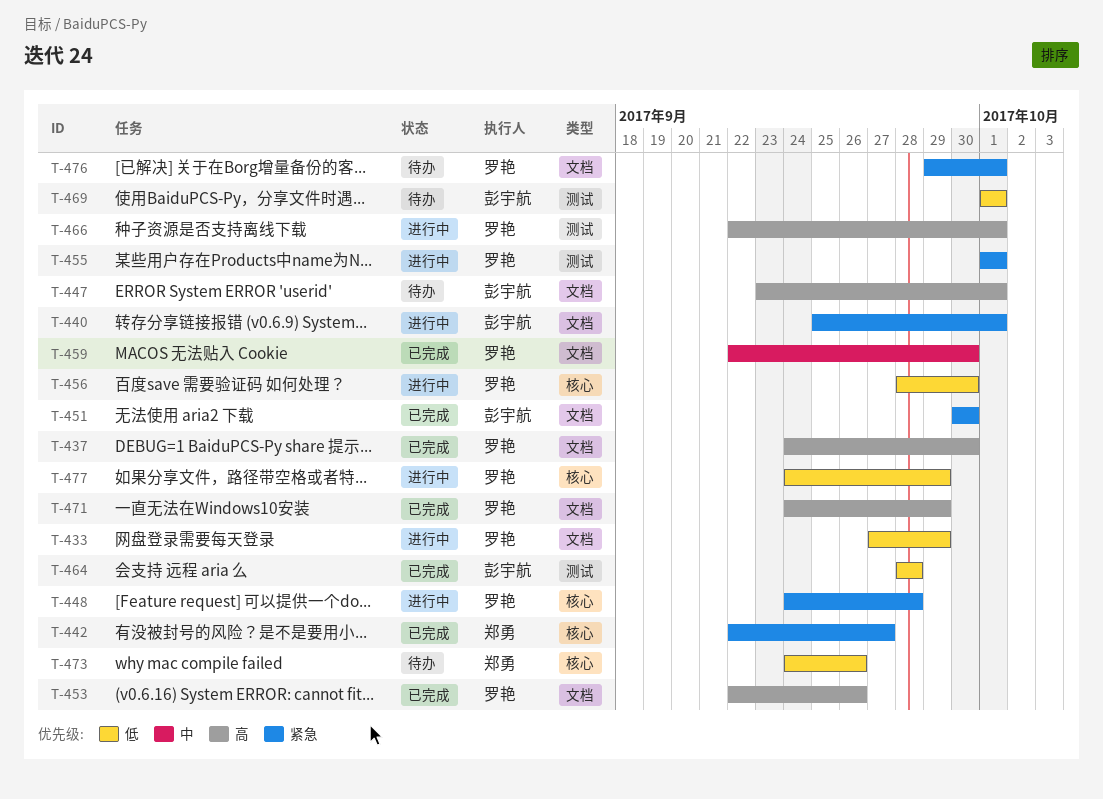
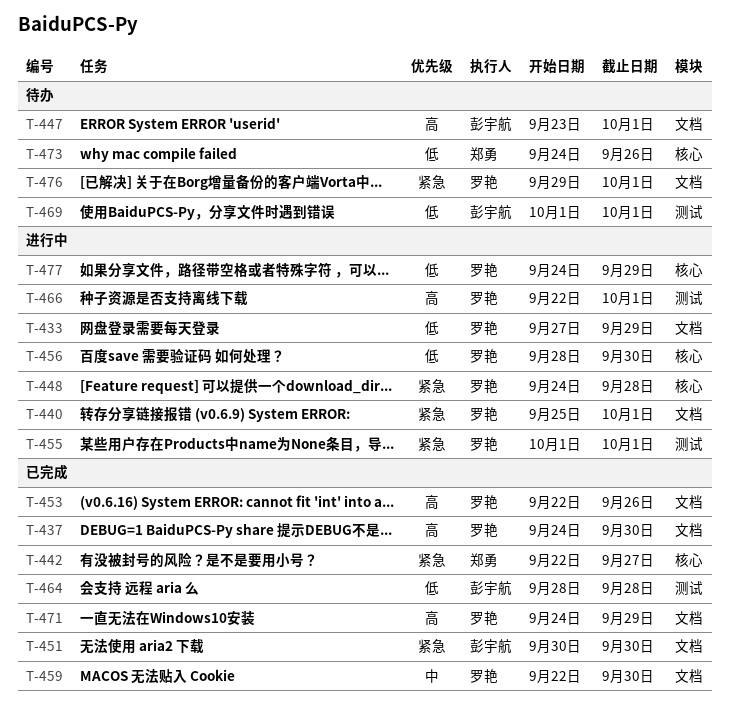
T-440, owner: 彭宇航 -> 罗艳

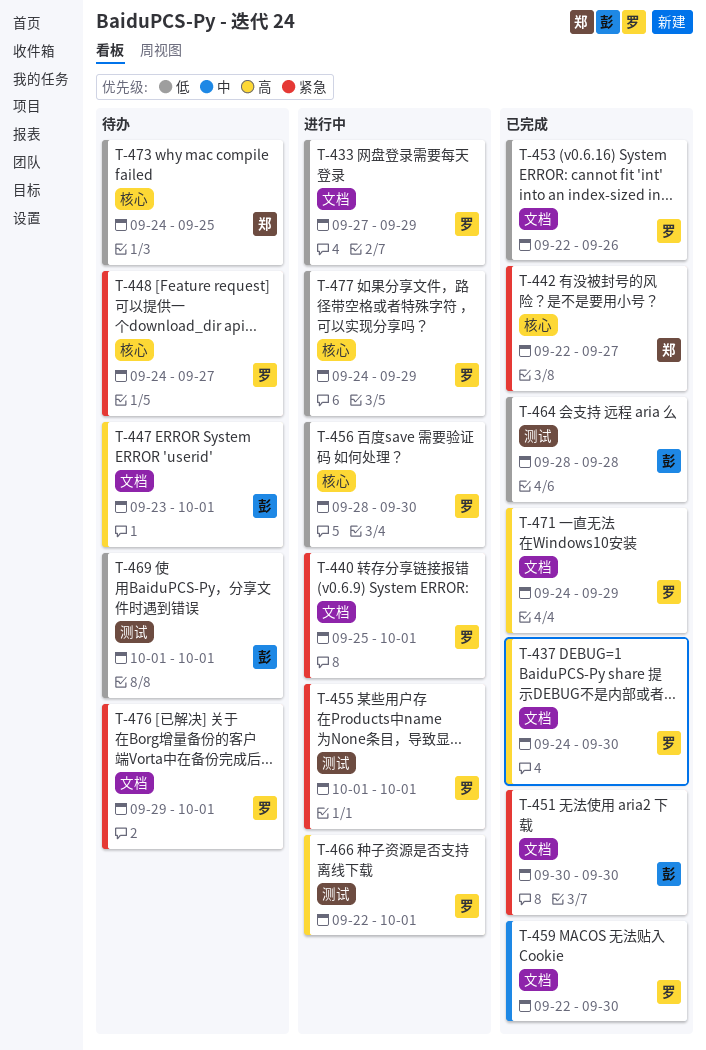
T-448, status: 进行中 -> 待办
T-448, due: Sep 28 -> Sep 27
T-453, priority: 高 -> 低
T-473, due: Sep 26 -> Sep 25

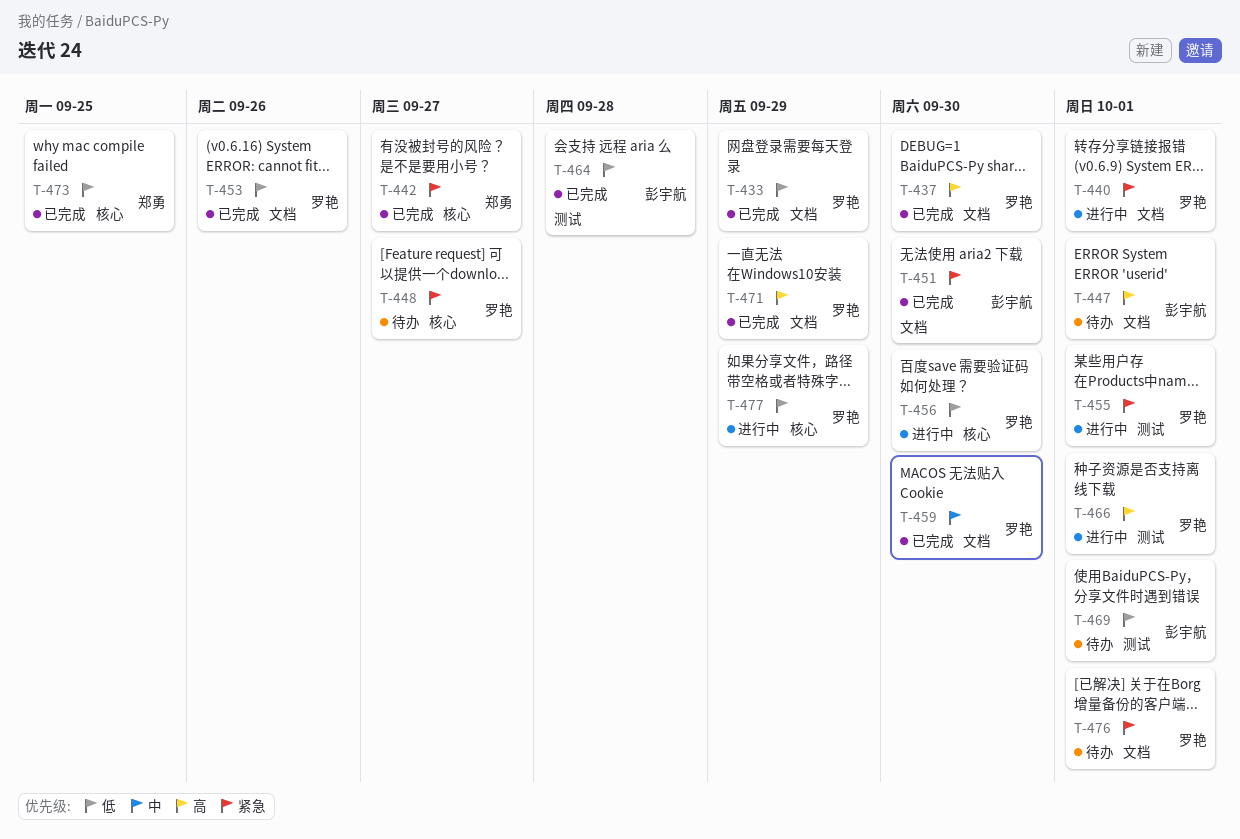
T-433, status: 进行中 -> 已完成
T-473, status: 待办 -> 已完成

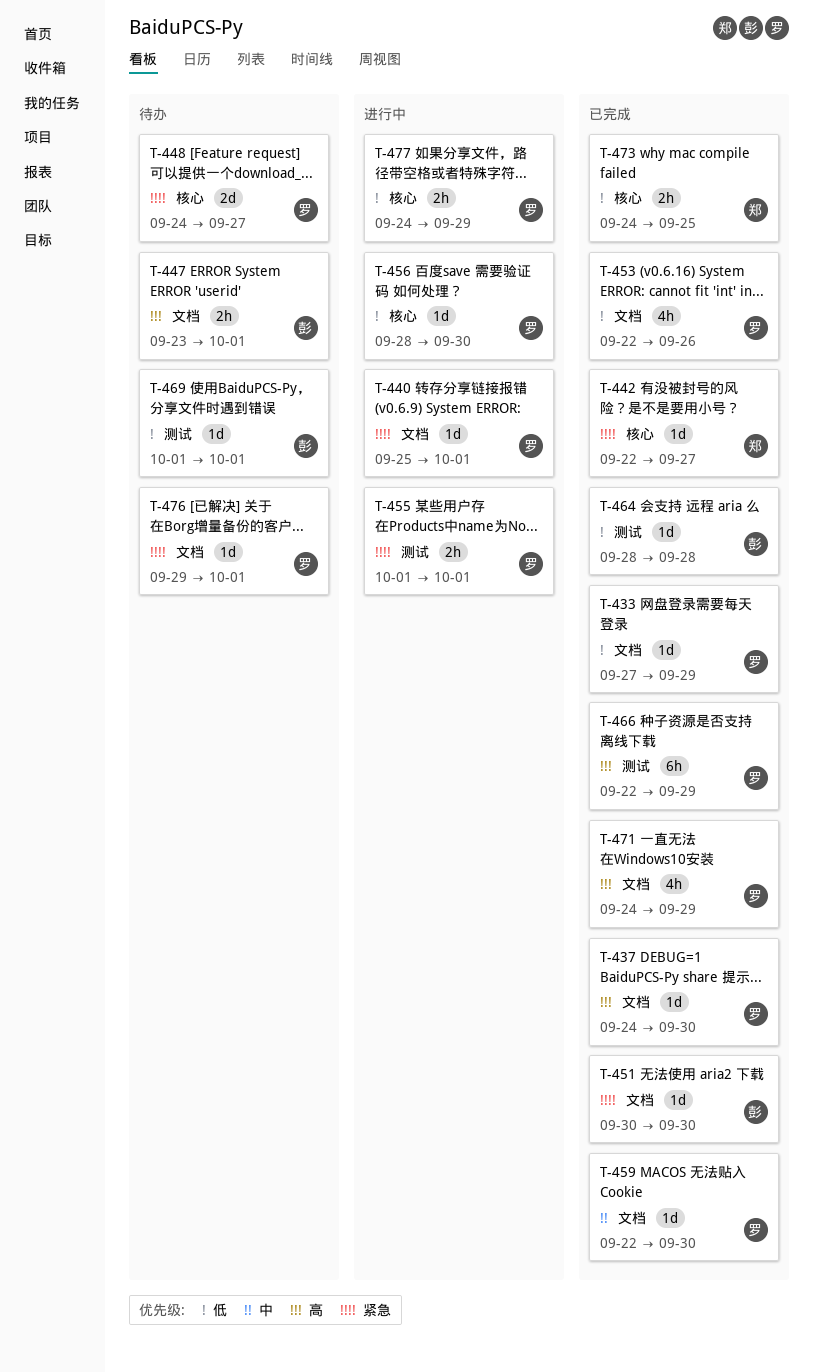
T-466, status: 进行中 -> 已完成
T-466, due: Oct 1 -> Sep 29

